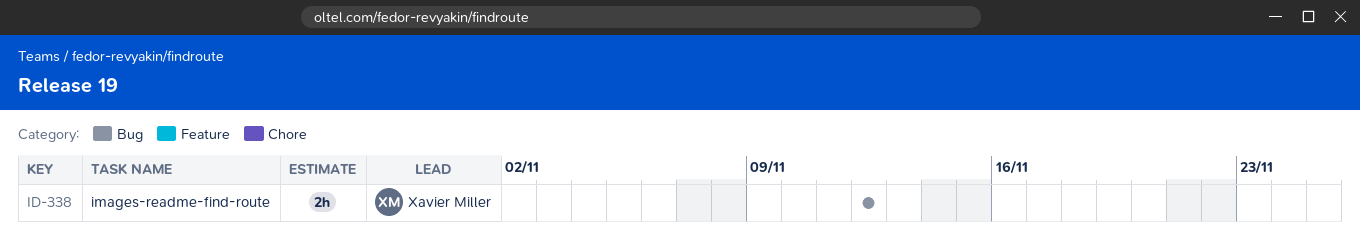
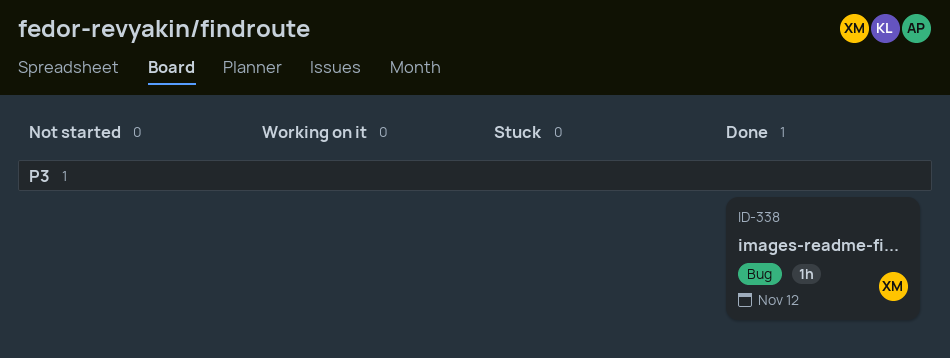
ID-338, estimate: 2h -> 1h

